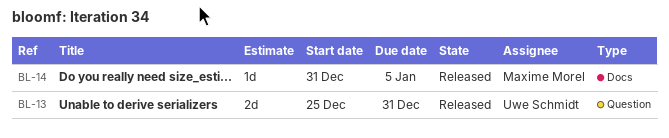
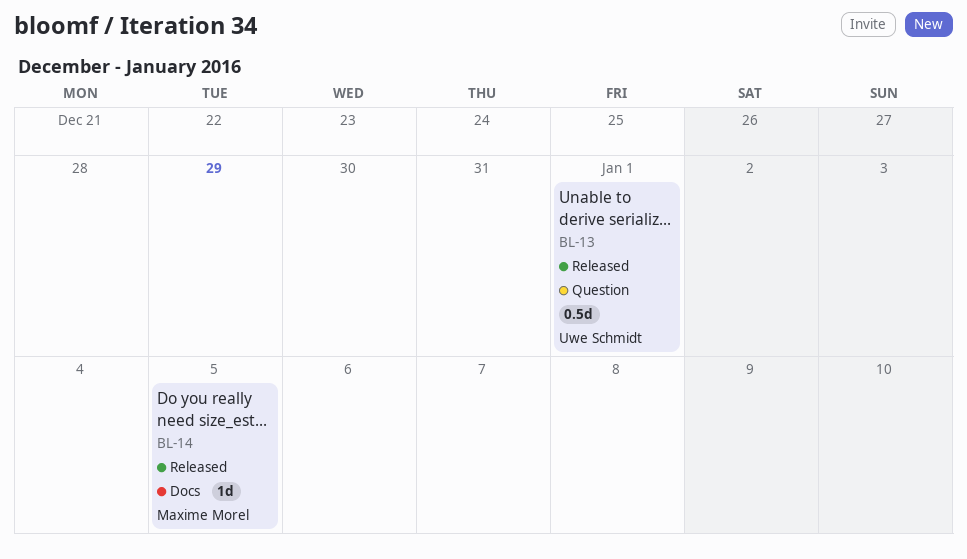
BL-13, estimate: 2d -> 0.5d
BL-13, due: Dec 31 -> Jan 1

